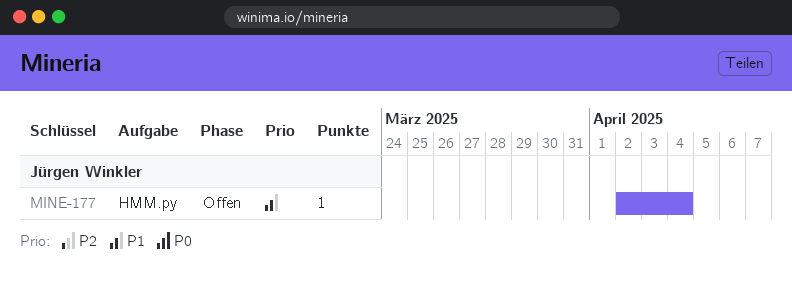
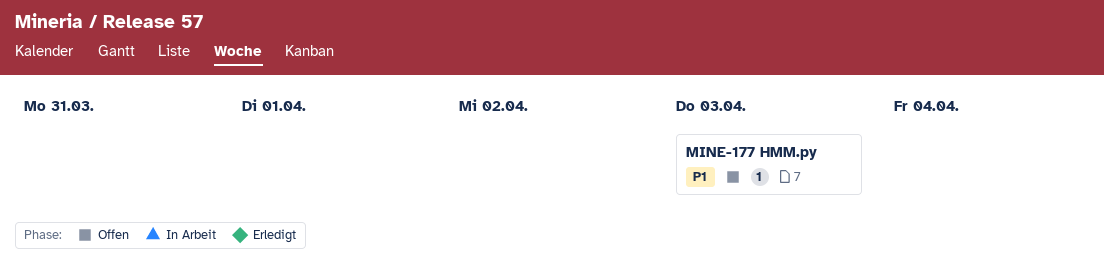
MINE-177, due: Apr 4 -> Apr 3

